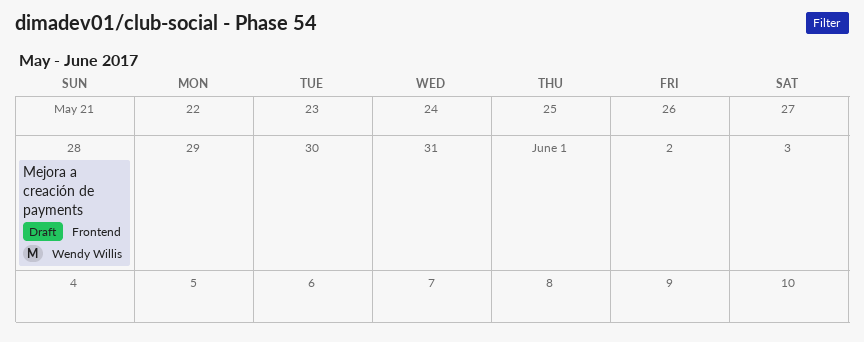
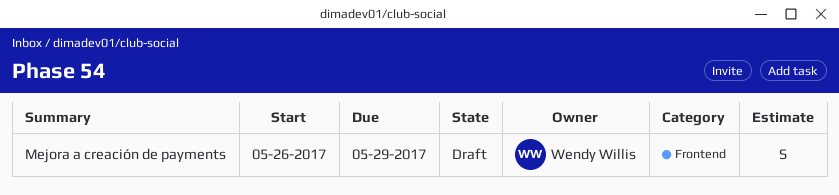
Mejora a creación de payments, estimate: M -> S
Mejora a creación de payments, due: May 28 -> May 29

